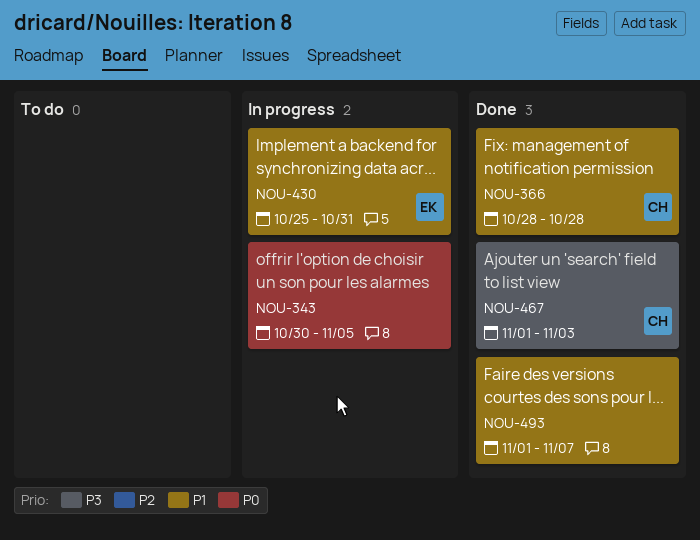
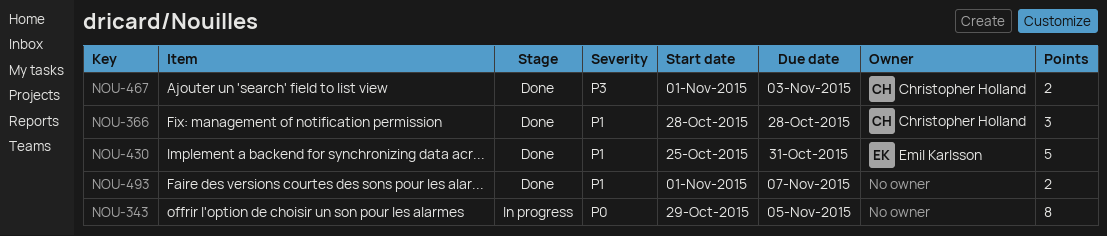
NOU-343, start: Oct 30 -> Oct 29
NOU-430, status: In progress -> Done

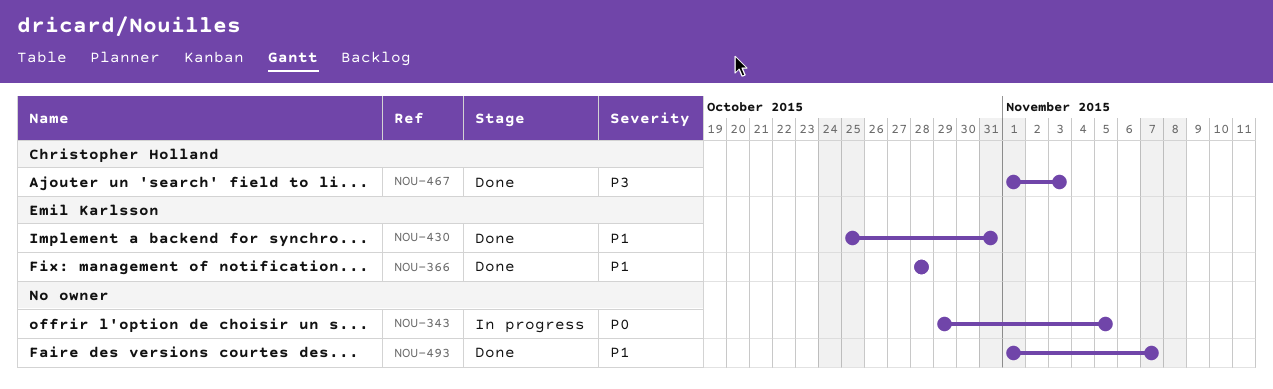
NOU-366, owner: Christopher Holland -> Emil Karlsson

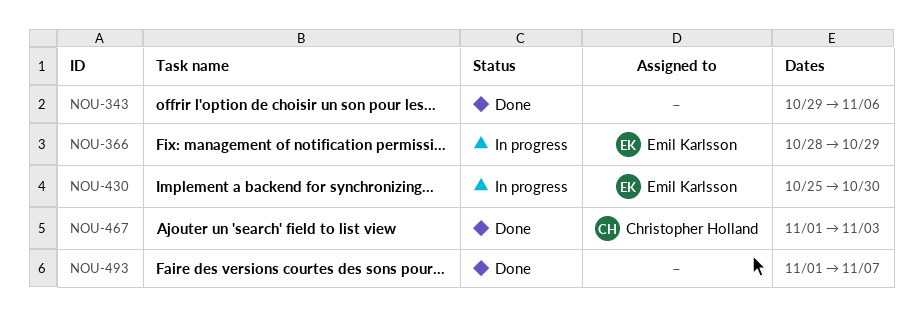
NOU-343, status: In progress -> Done
NOU-343, due: Nov 5 -> Nov 6
NOU-366, status: Done -> In progress
NOU-366, due: Oct 28 -> Oct 29
NOU-430, status: Done -> In progress
NOU-430, due: Oct 31 -> Oct 30

